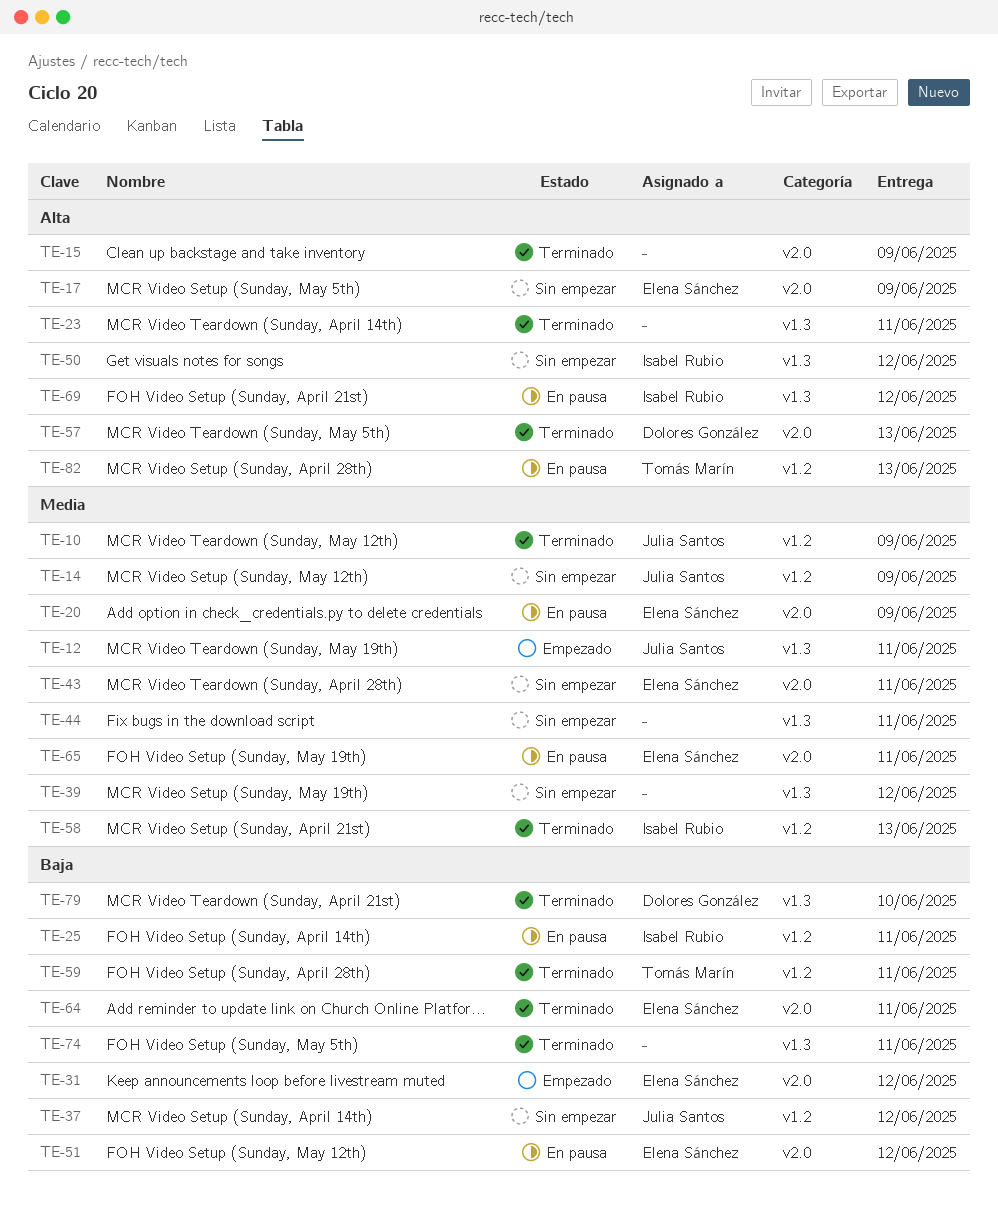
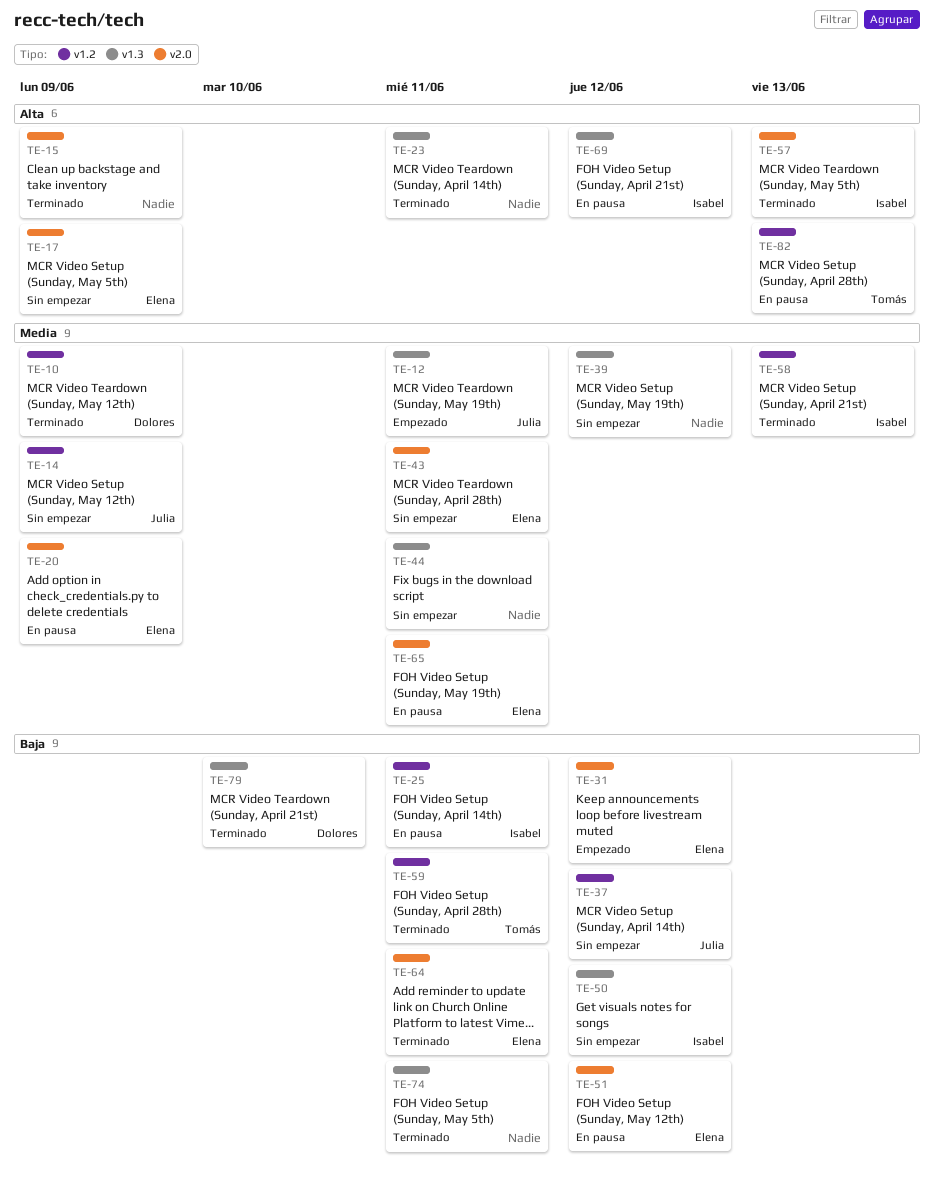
TE-10, owner: Julia Santos -> Dolores González
TE-50, priority: Alta -> Baja
TE-57, owner: Dolores González -> Isabel Rubio

